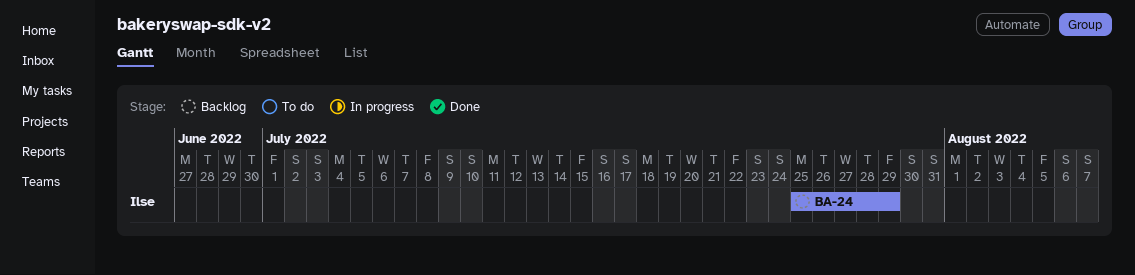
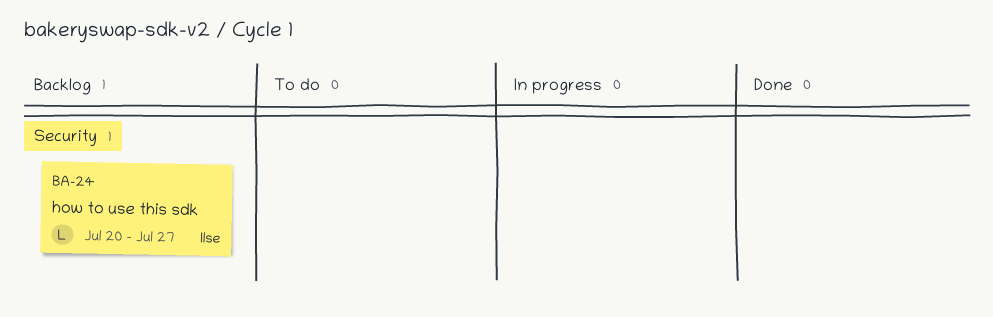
BA-24, start: Jul 25 -> Jul 20
BA-24, due: Jul 29 -> Jul 27

